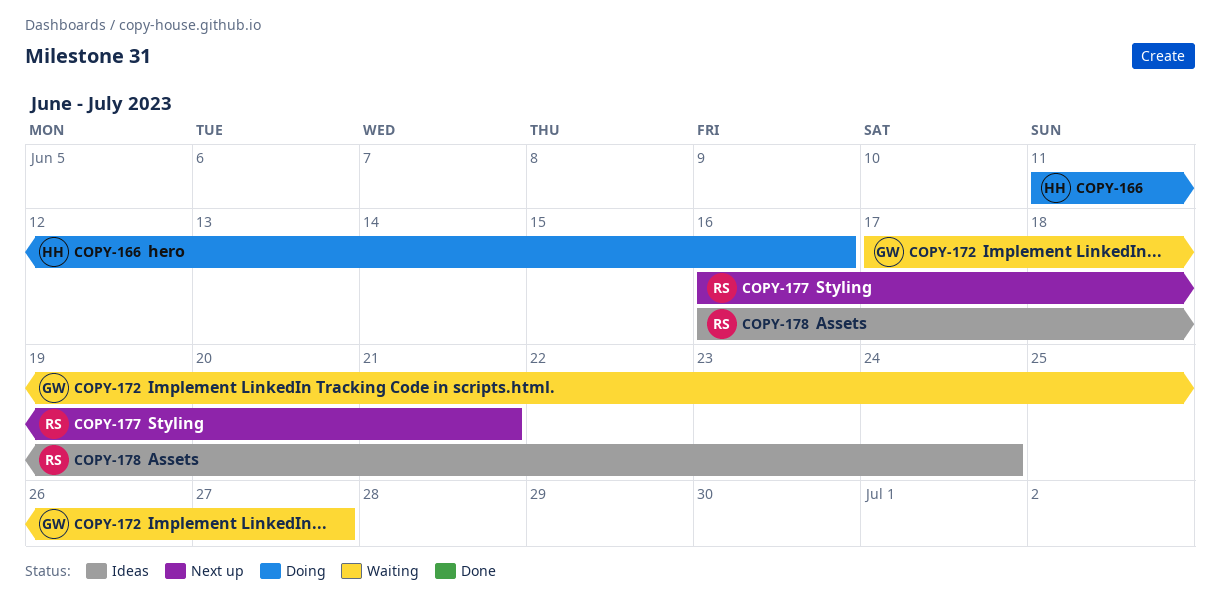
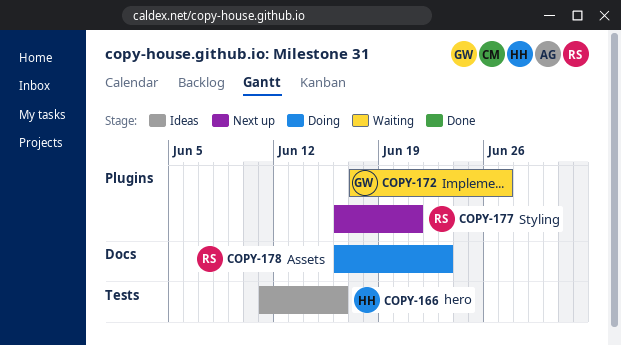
COPY-166, status: Doing -> Ideas
COPY-178, status: Ideas -> Doing
COPY-178, due: Jun 24 -> Jun 23

